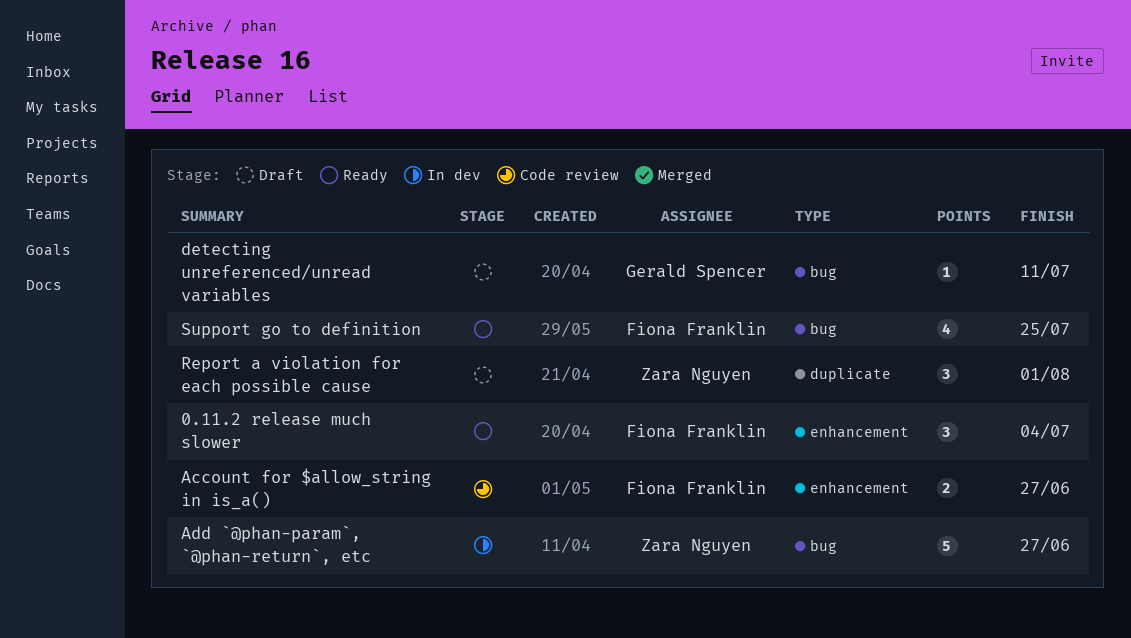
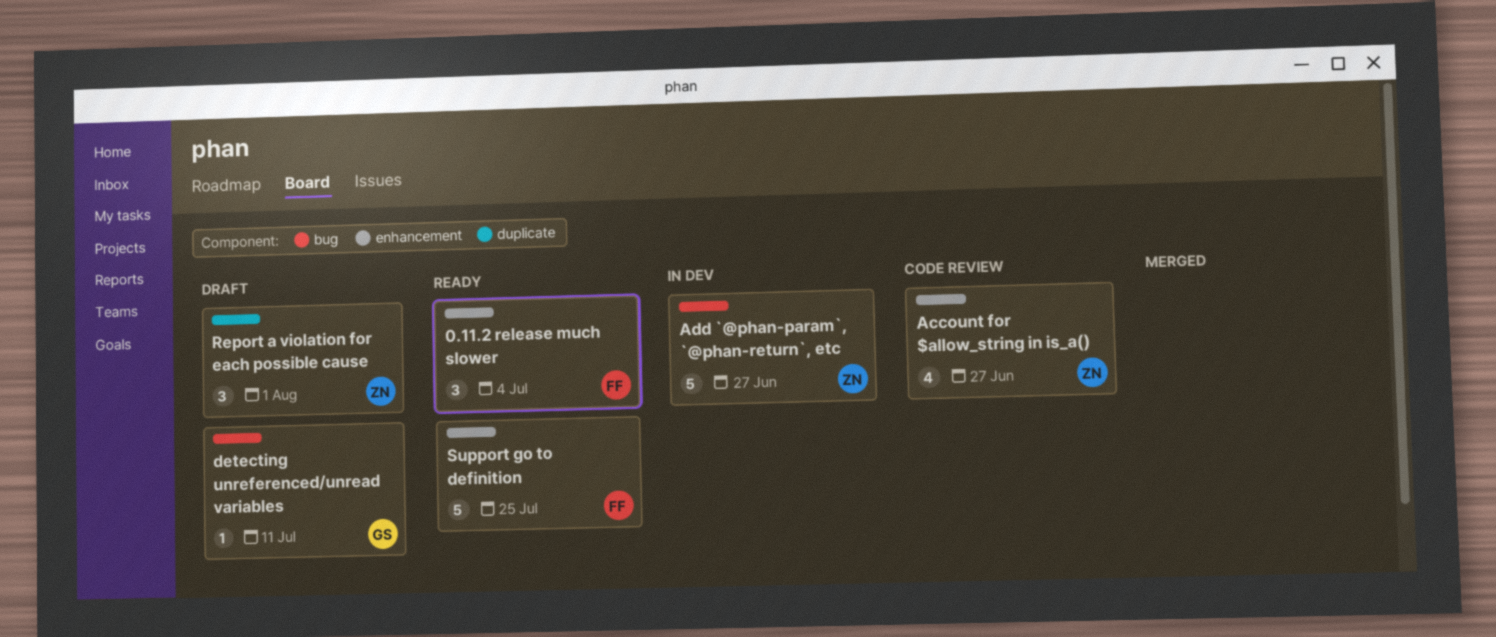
Account for $allow_string in is_a(), owner: Fiona Franklin -> Zara Nguyen
Account for $allow_string in is_a(), estimate: 2 -> 4
Support go to definition, label: bug -> enhancement
Support go to definition, estimate: 4 -> 5

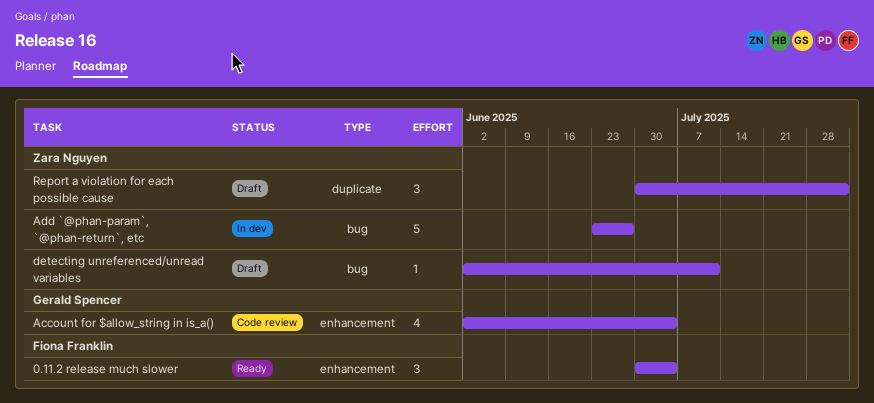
Account for $allow_string in is_a(), owner: Zara Nguyen -> Gerald Spencer
Account for $allow_string in is_a(), due: Jun 27 -> Jul 4
detecting unreferenced/unread variables, owner: Gerald Spencer -> Zara Nguyen
Support go to definition: present -> none

